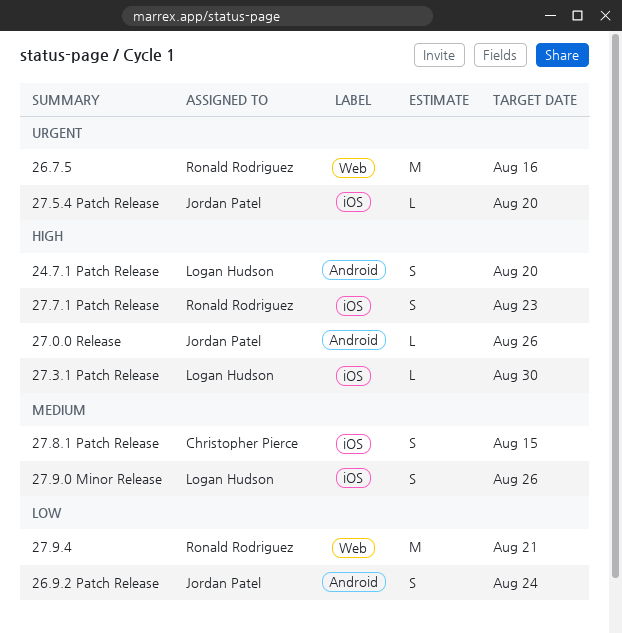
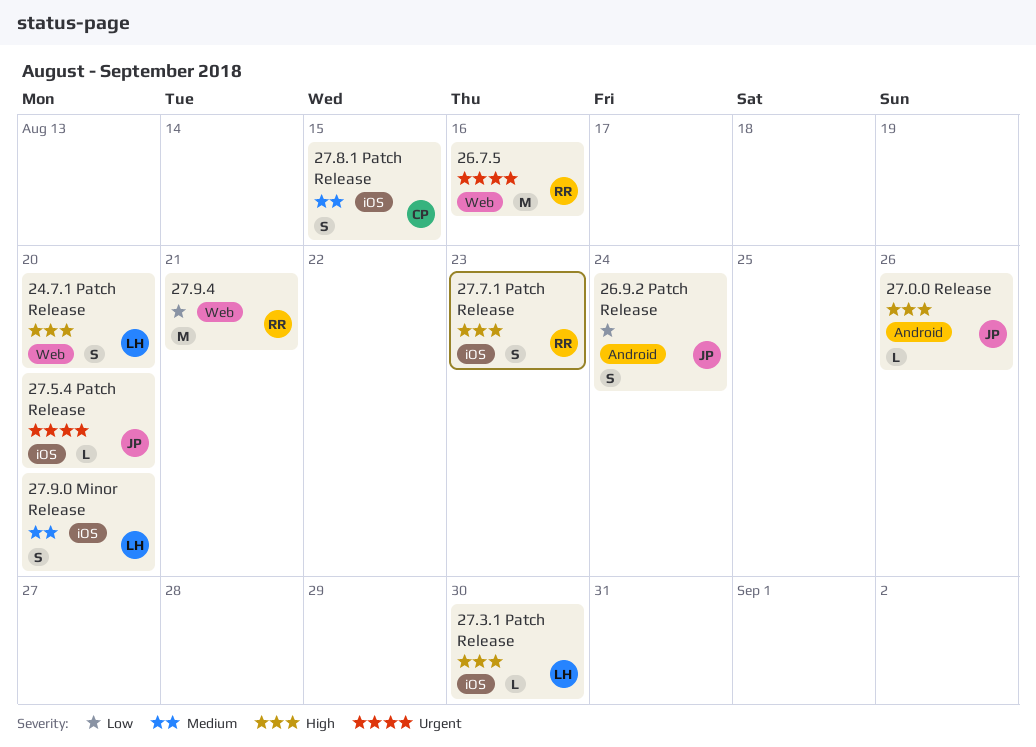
24.7.1 Patch Release, label: Android -> Web
27.9.0 Minor Release, due: Aug 26 -> Aug 20

